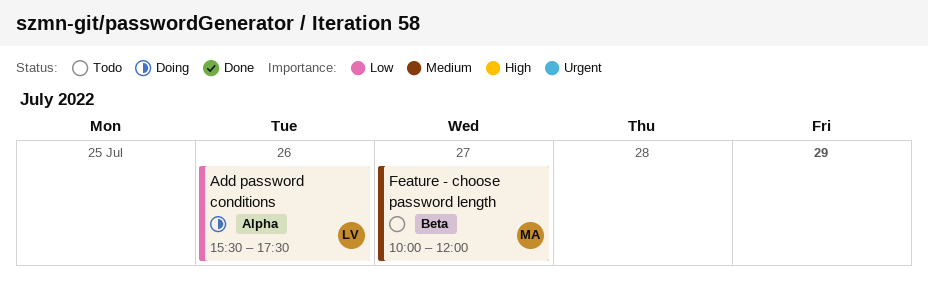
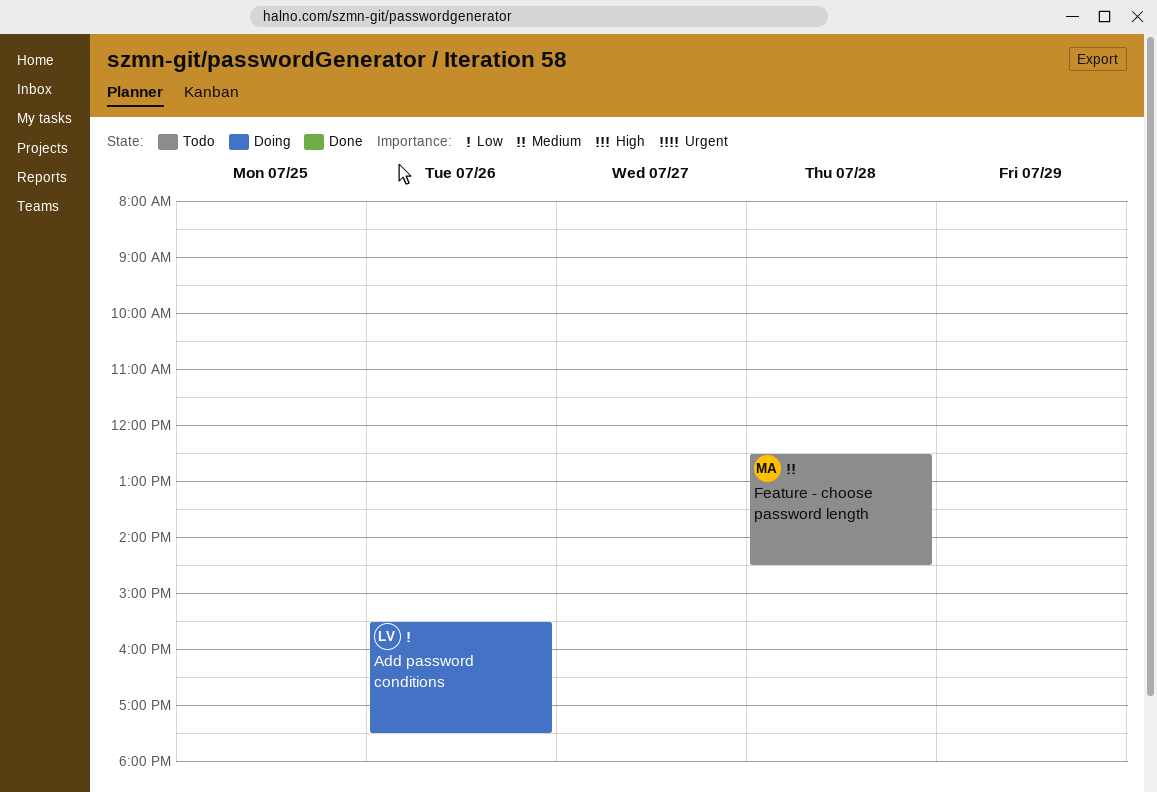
Feature - choose password length, day: Jul 27 -> Jul 28
Feature - choose password length, begins: 10:00 -> 12:30
Feature - choose password length, ends: 12:00 -> 14:30

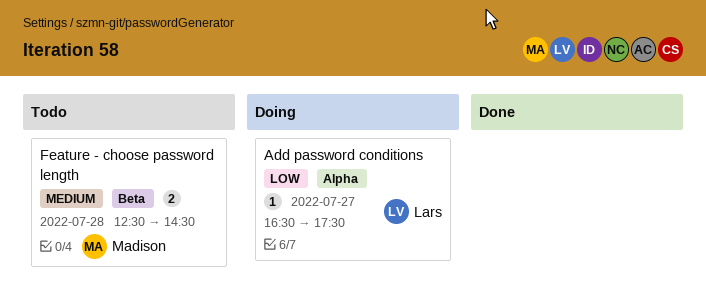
Add password conditions, day: Jul 26 -> Jul 27
Add password conditions, begins: 15:30 -> 16:30

